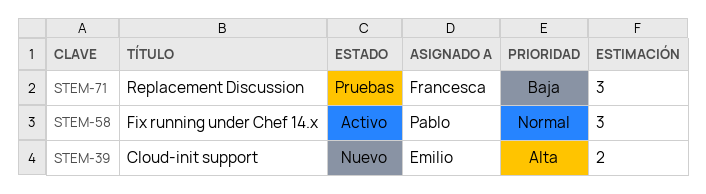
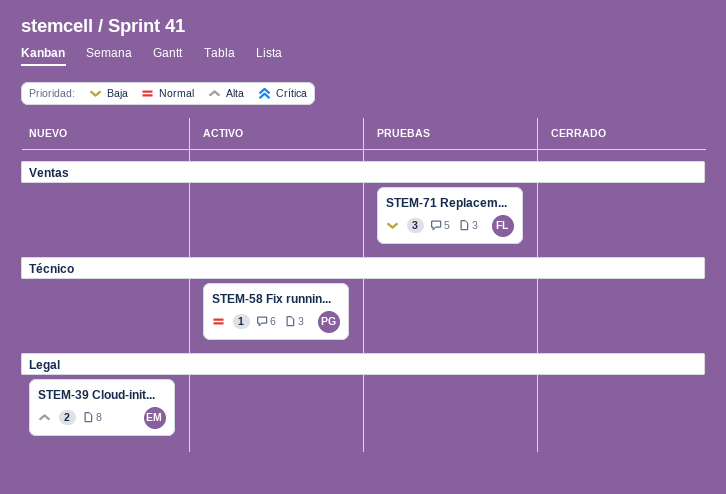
STEM-58, estimate: 3 -> 1

